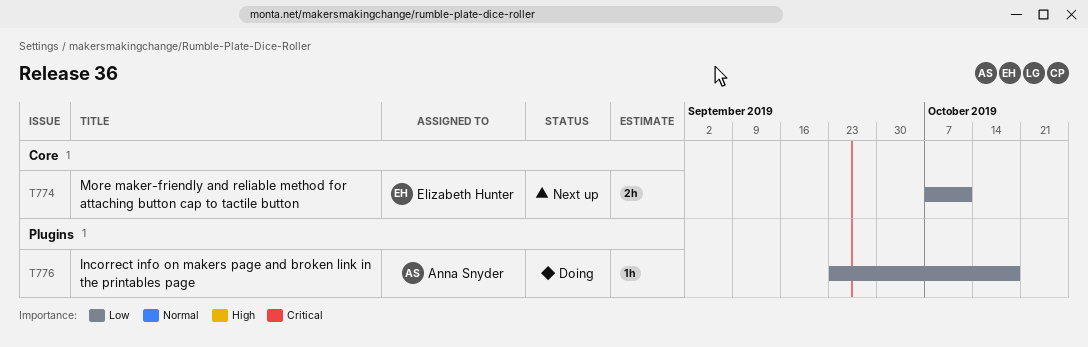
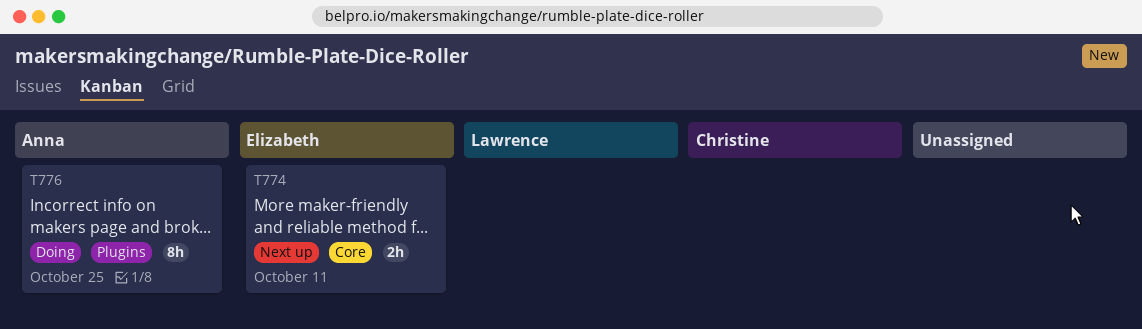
T776, estimate: 1h -> 8h
T776, due: Oct 18 -> Oct 25

